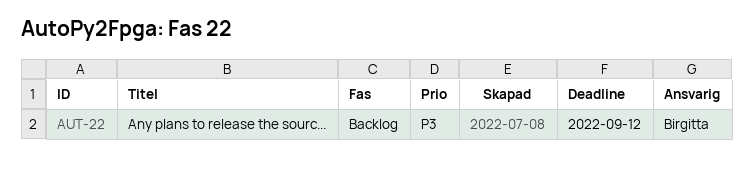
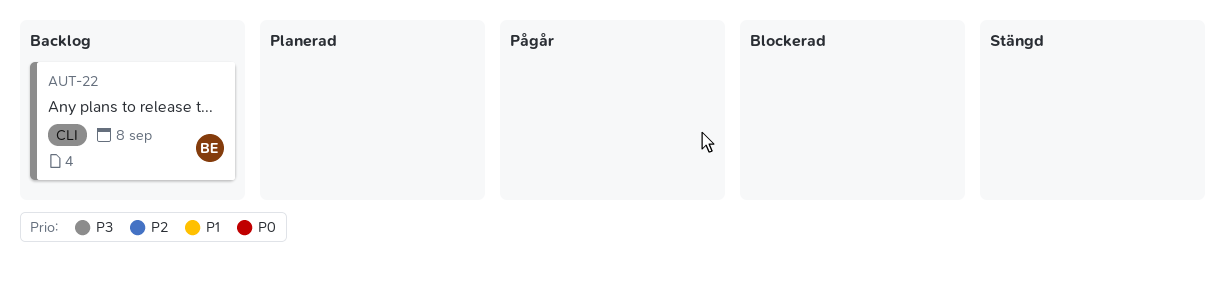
AUT-22, due: Sep 12 -> Sep 8

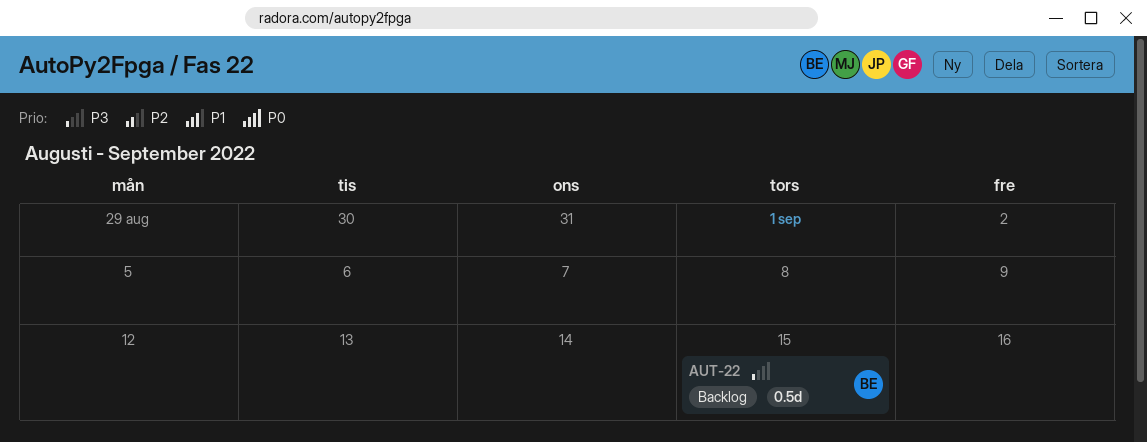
AUT-22, due: Sep 8 -> Sep 15

